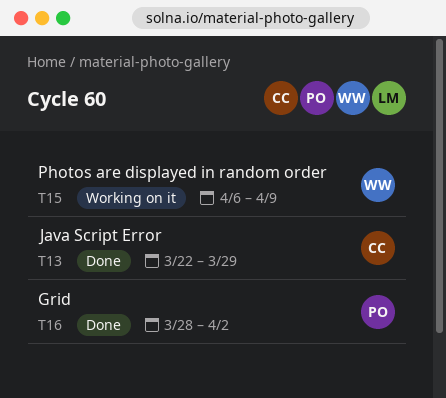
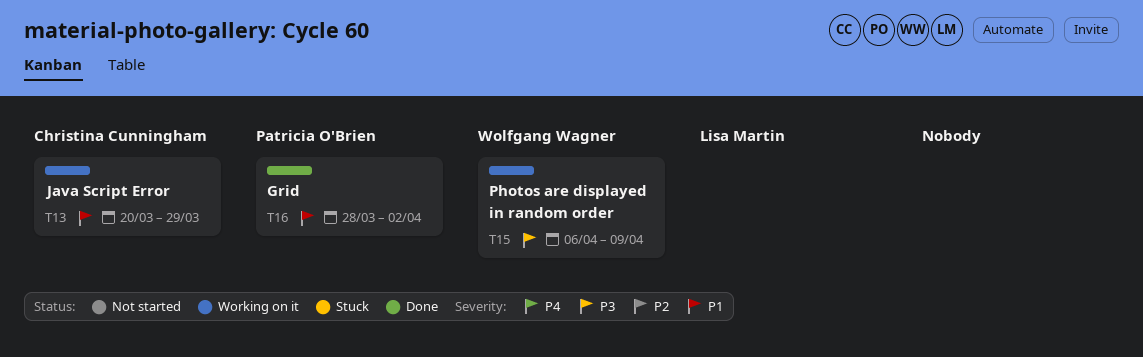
T13, status: Done -> Working on it
T13, start: Mar 22 -> Mar 20

